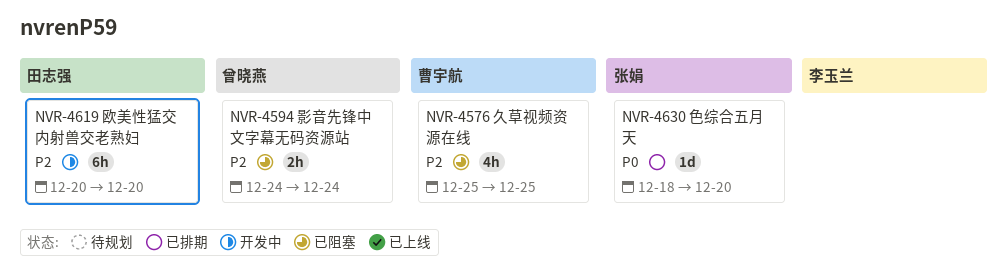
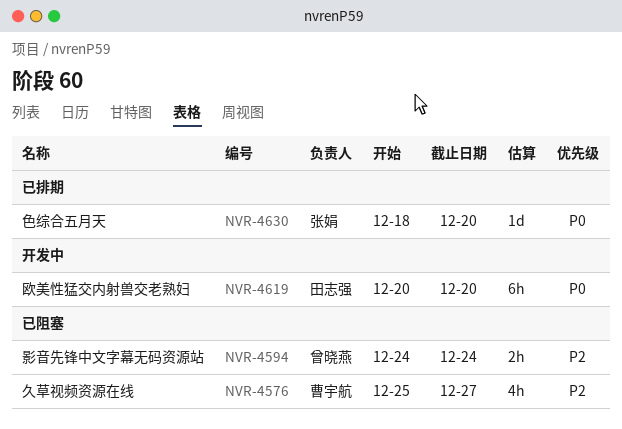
NVR-4576, due: Dec 25 -> Dec 27
NVR-4619, priority: P2 -> P0

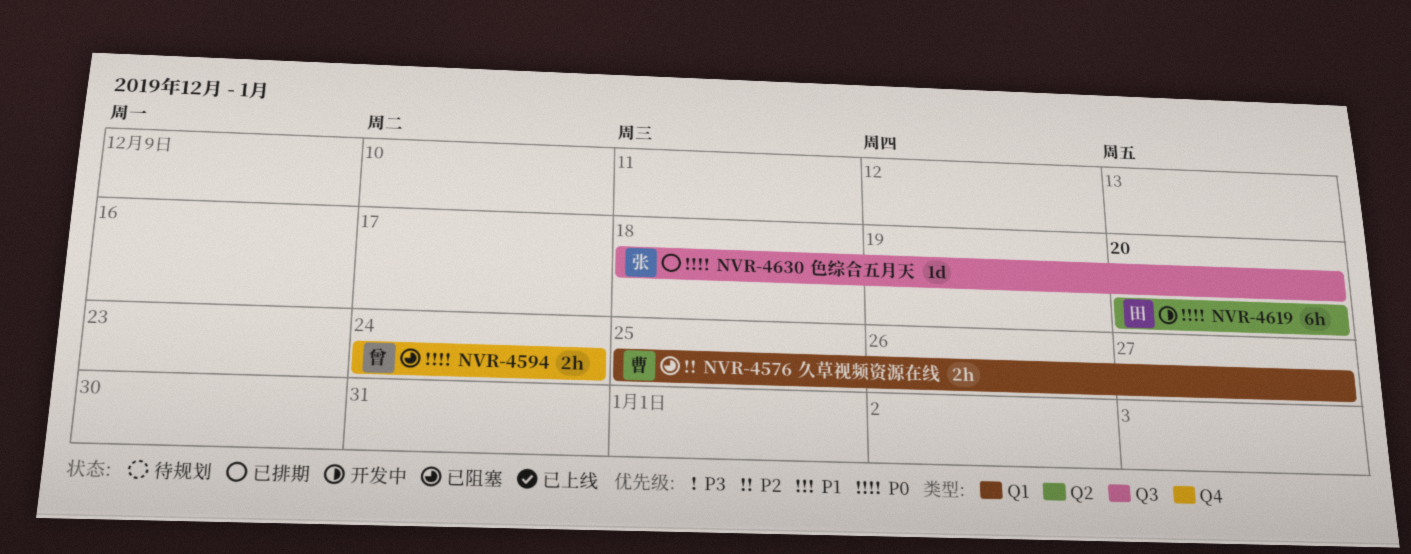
NVR-4576, estimate: 4h -> 2h
NVR-4594, priority: P2 -> P0

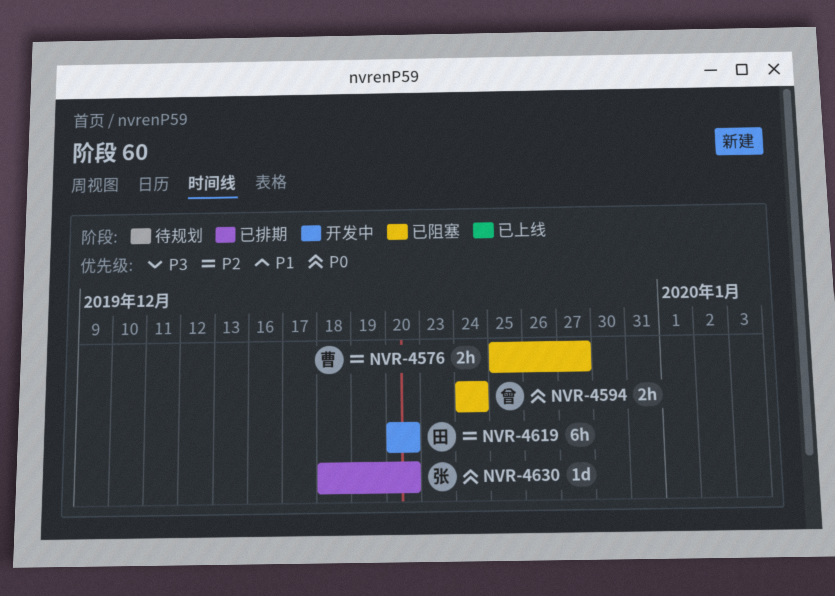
NVR-4619, priority: P0 -> P2

